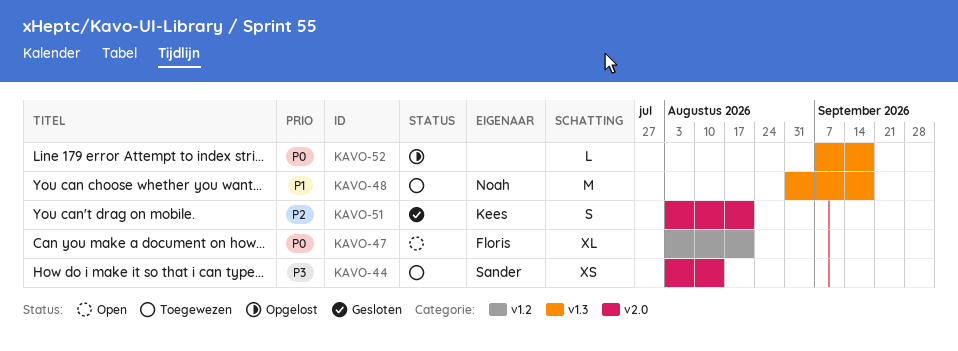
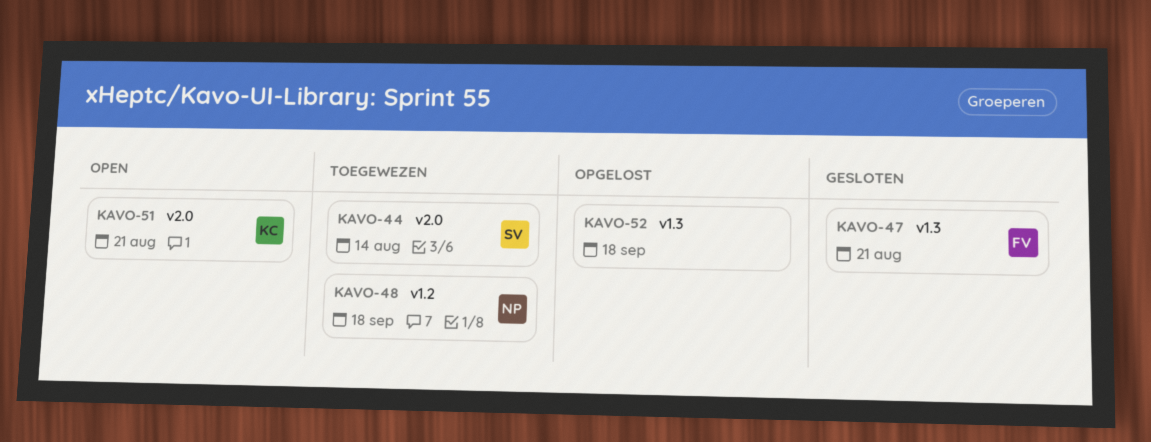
KAVO-47, status: Open -> Gesloten
KAVO-47, label: v1.2 -> v1.3
KAVO-48, label: v1.3 -> v1.2
KAVO-51, status: Gesloten -> Open

